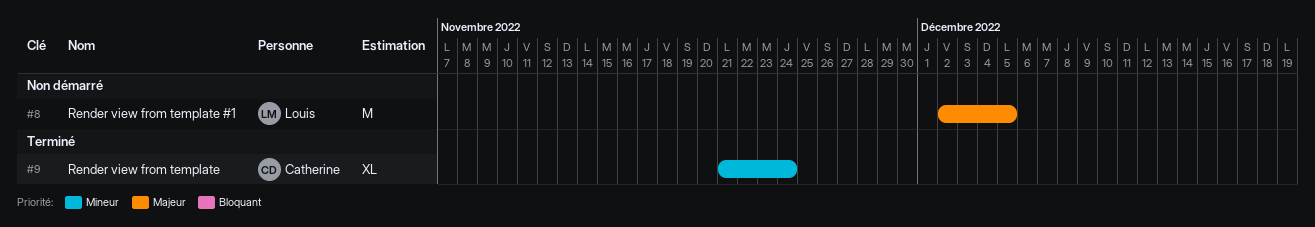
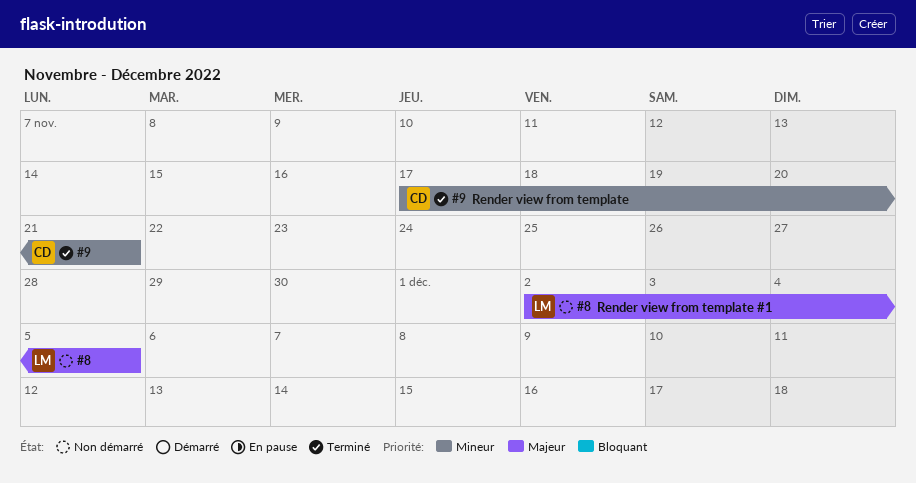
#9, start: Nov 21 -> Nov 17
#9, due: Nov 24 -> Nov 21

